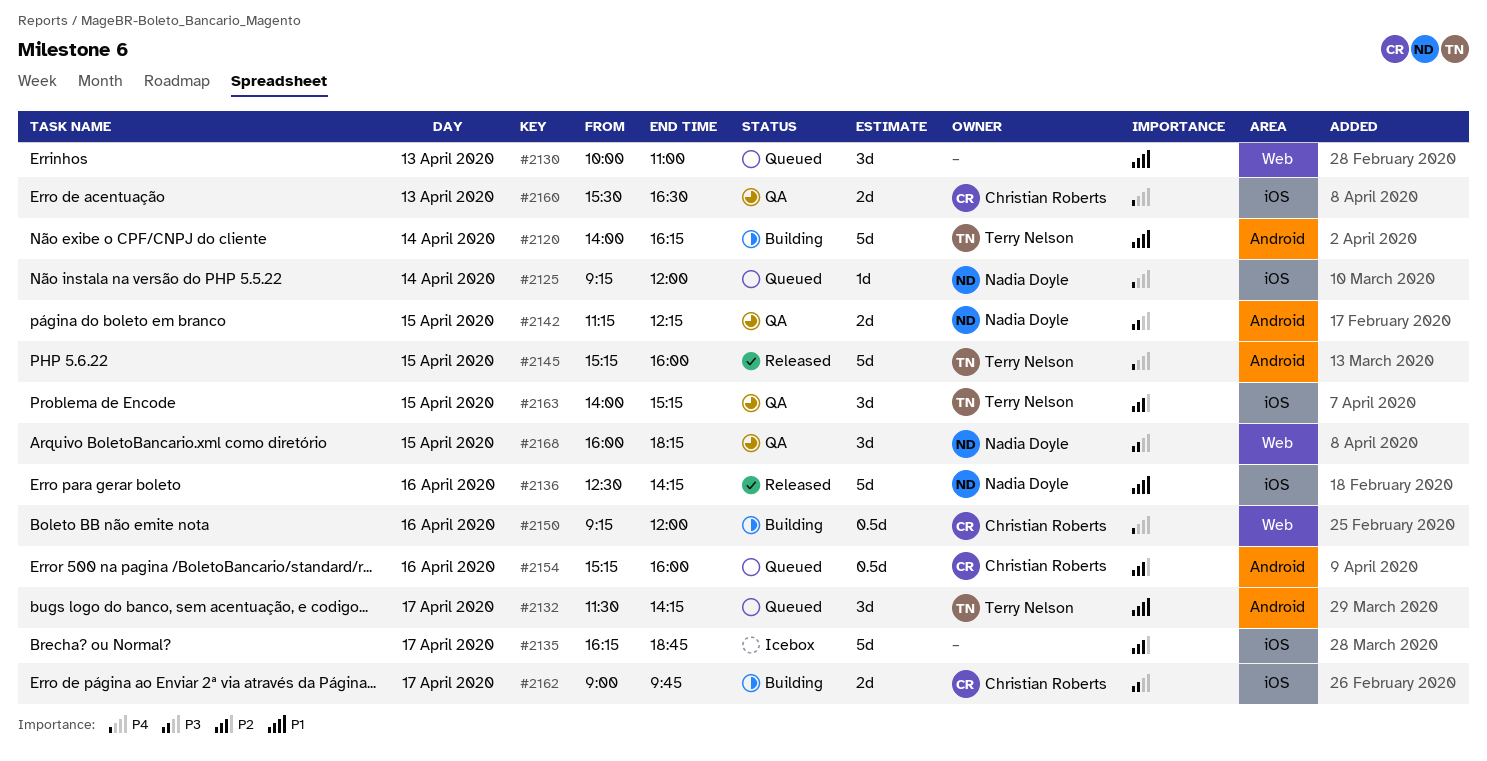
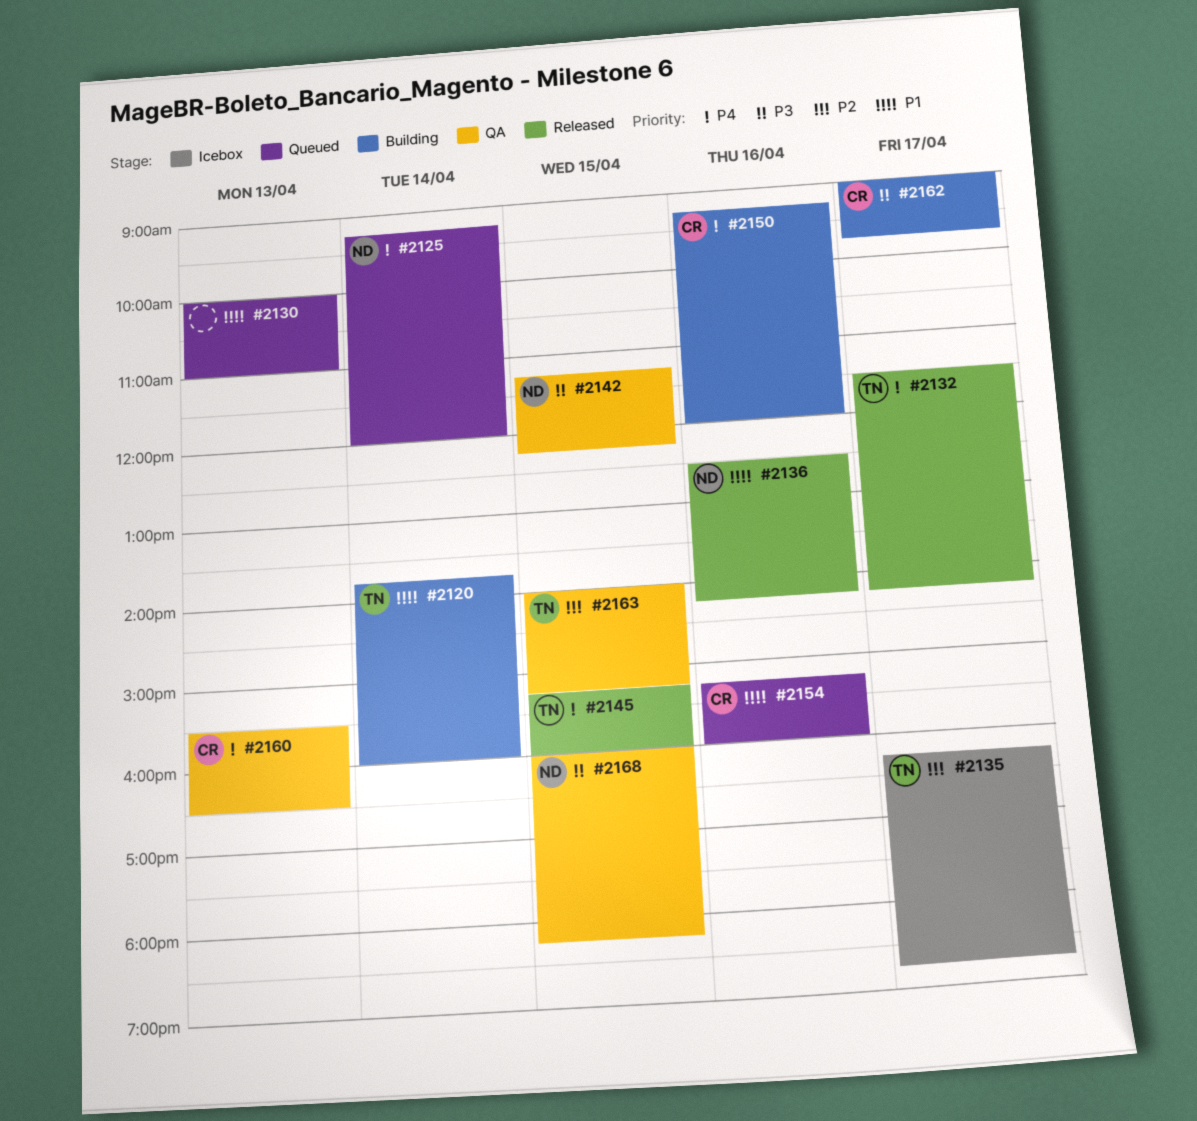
#2120, begins: 14:00 -> 13:45
#2120, ends: 16:15 -> 16:00
#2132, status: Queued -> Released
#2132, priority: P1 -> P4
#2135, owner: none -> Terry Nelson
#2154, priority: P2 -> P1

